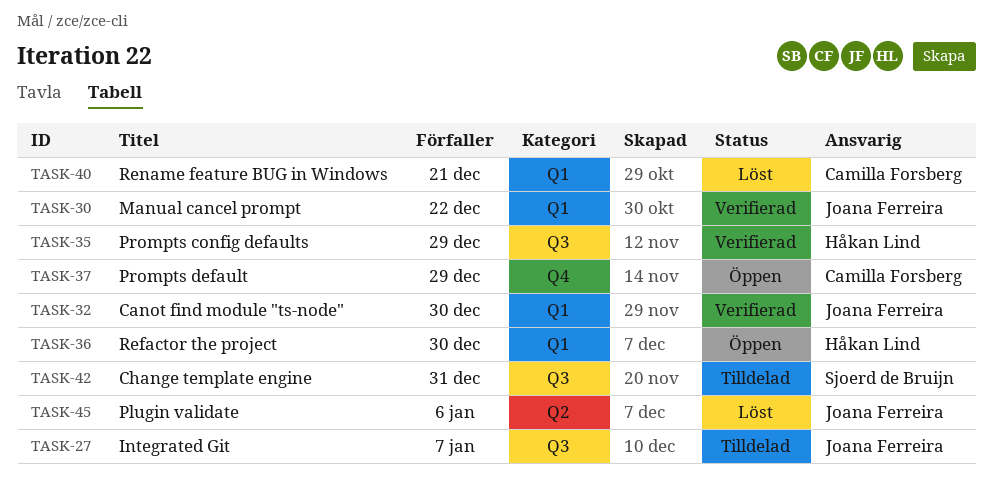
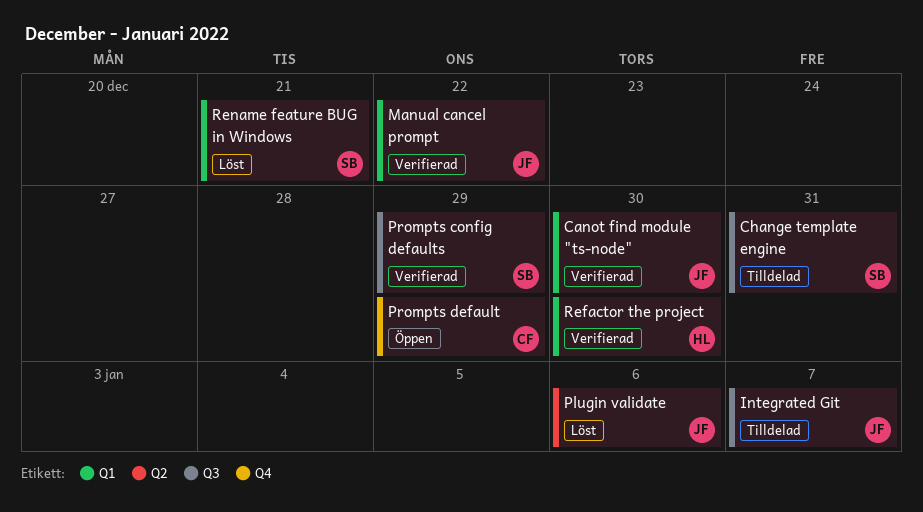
Prompts config defaults, owner: Håkan Lind -> Sjoerd de Bruijn
Refactor the project, status: Öppen -> Verifierad
Rename feature BUG in Windows, owner: Camilla Forsberg -> Sjoerd de Bruijn

